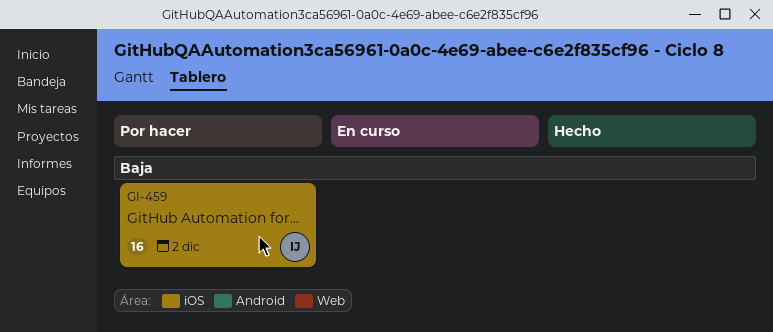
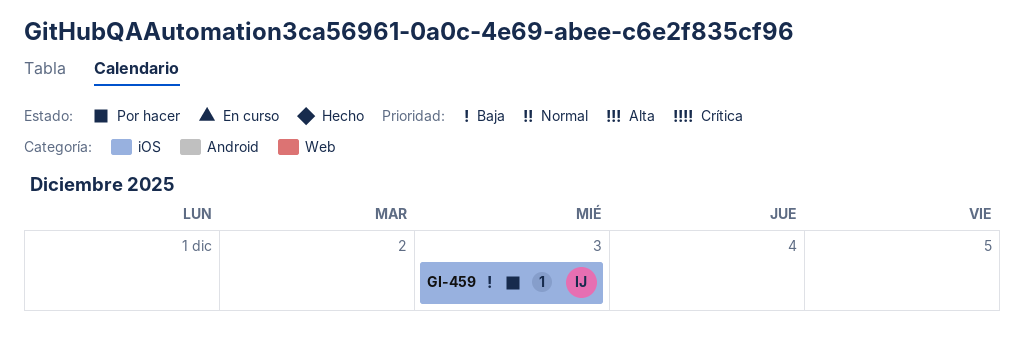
GI-459, estimate: 16 -> 1
GI-459, due: Dec 2 -> Dec 3

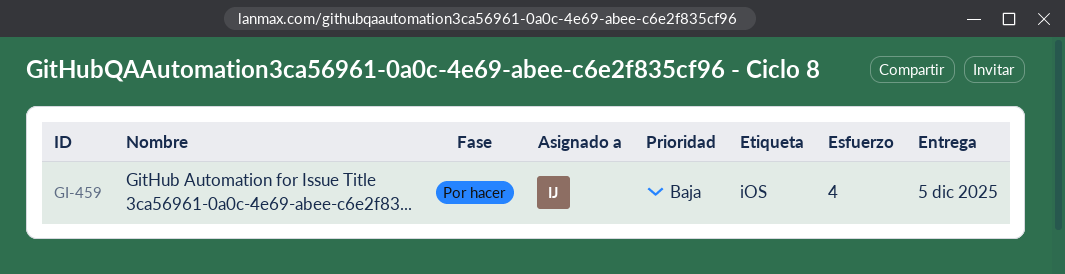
GI-459, estimate: 1 -> 4
GI-459, due: Dec 3 -> Dec 5

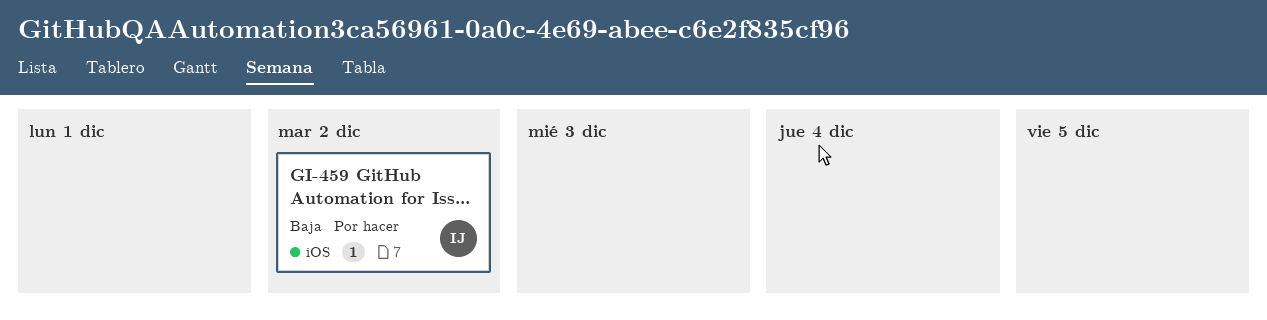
GI-459, estimate: 4 -> 1
GI-459, due: Dec 5 -> Dec 2

